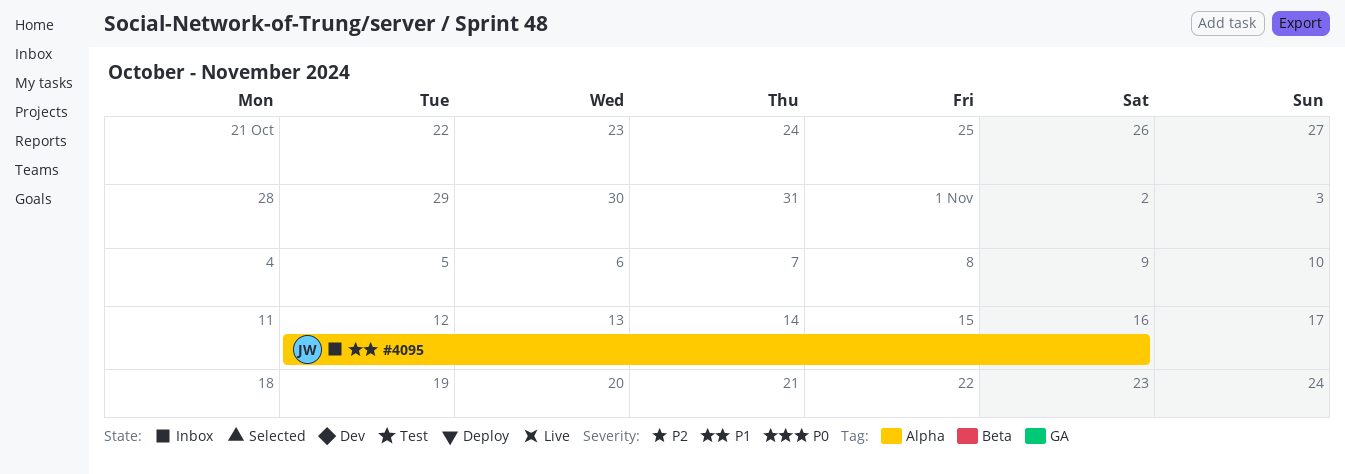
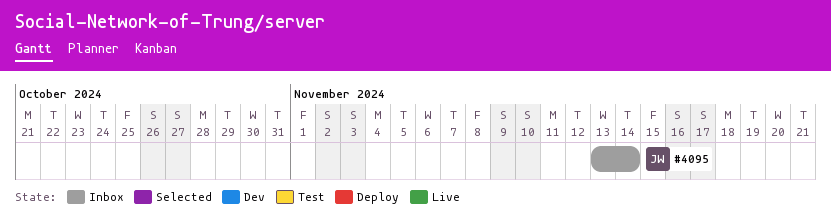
#4095, start: Nov 12 -> Nov 13
#4095, due: Nov 16 -> Nov 14

